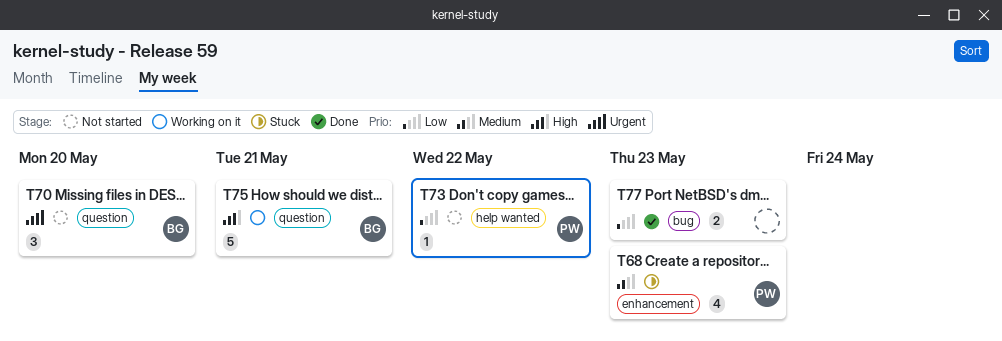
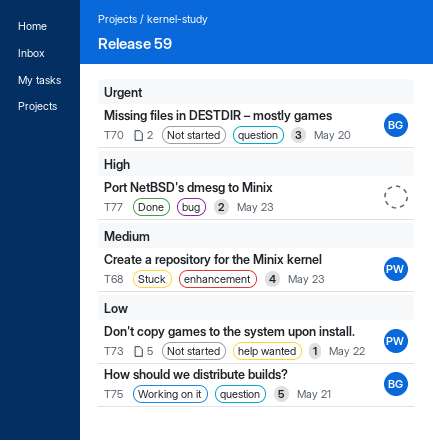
T75, priority: High -> Low
T77, priority: Low -> High

